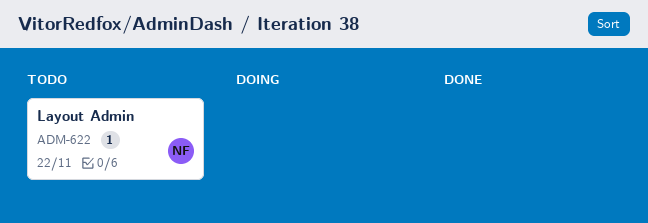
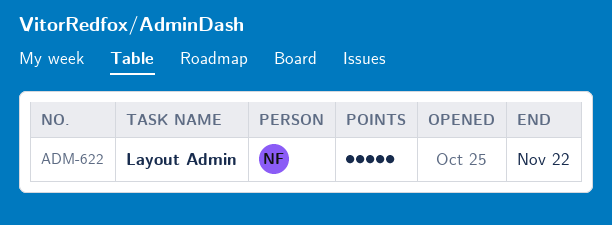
ADM-622, estimate: 1 -> 5

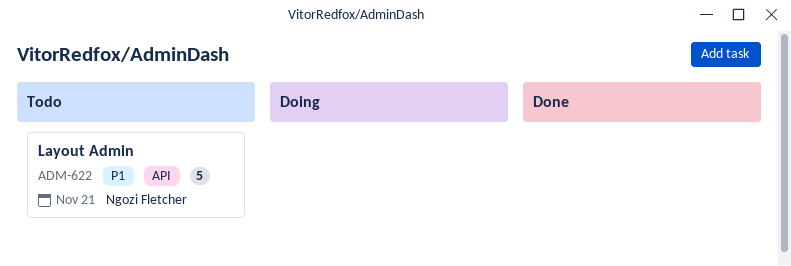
ADM-622, due: Nov 22 -> Nov 21

